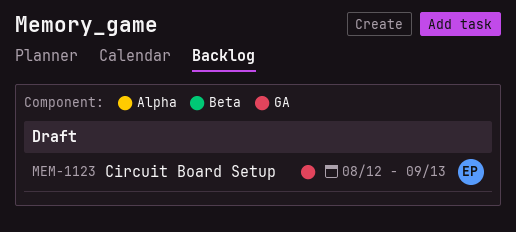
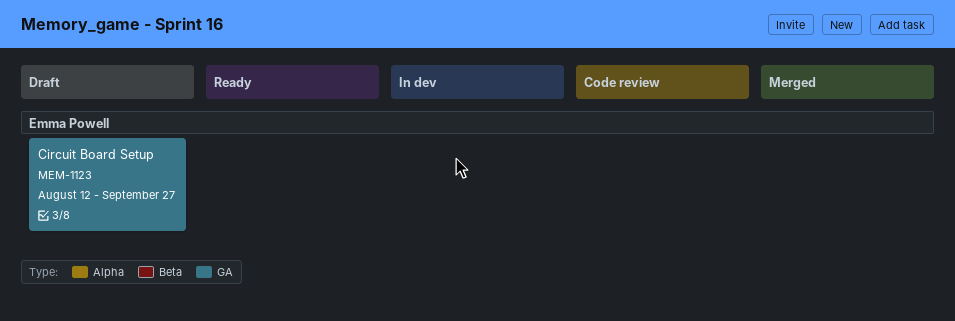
MEM-1123, due: Sep 13 -> Sep 27

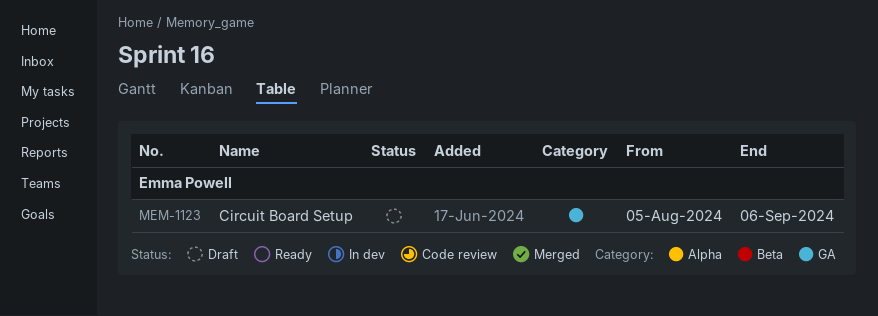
MEM-1123, start: Aug 12 -> Aug 5
MEM-1123, due: Sep 27 -> Sep 6

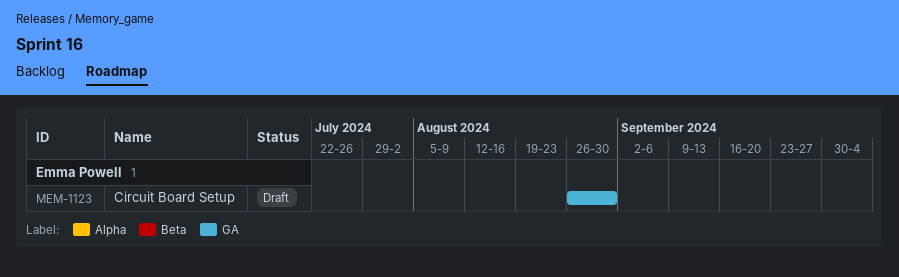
MEM-1123, start: Aug 5 -> Aug 26
MEM-1123, due: Sep 6 -> Aug 30

